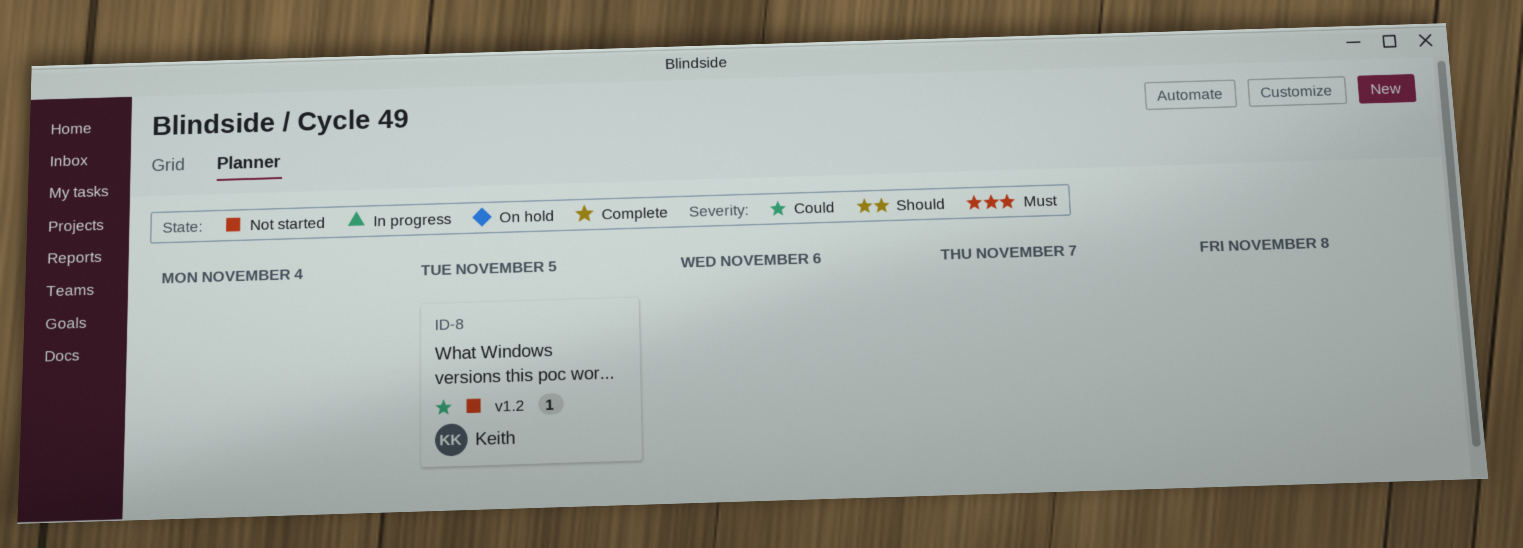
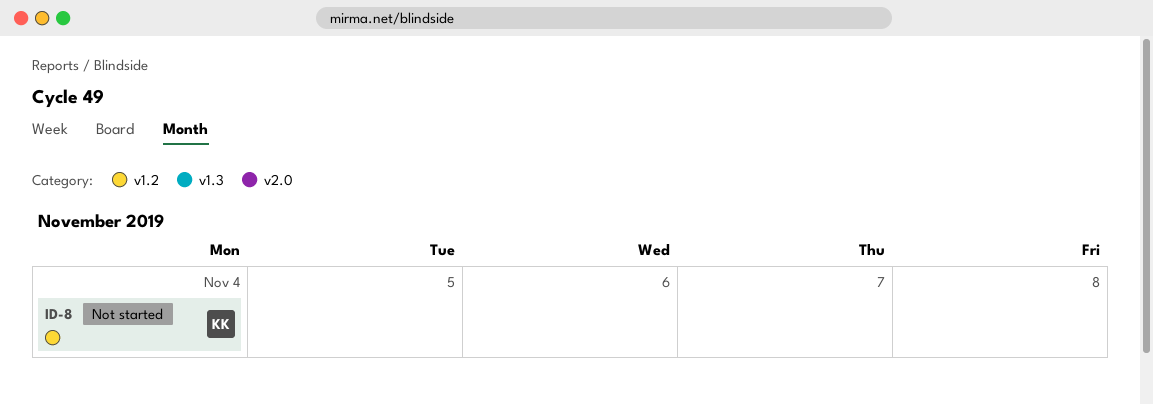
ID-8, due: Nov 5 -> Nov 4

